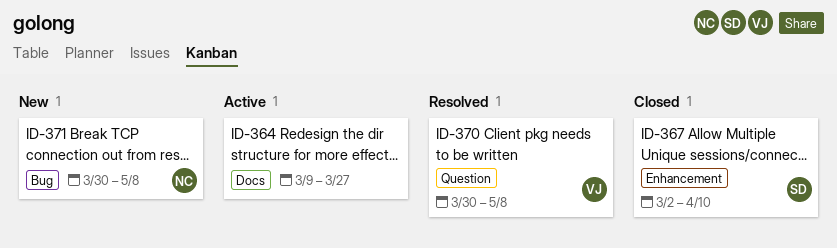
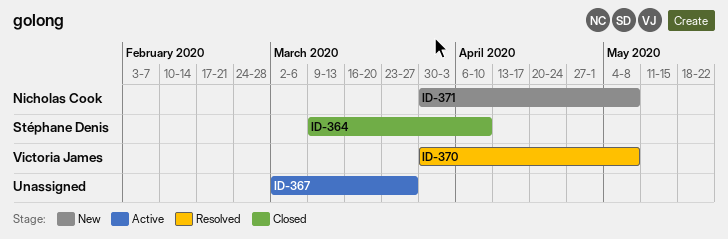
ID-364, status: Active -> Closed
ID-364, owner: none -> Stéphane Denis
ID-364, due: Mar 27 -> Apr 10
ID-367, status: Closed -> Active
ID-367, owner: Stéphane Denis -> none
ID-367, due: Apr 10 -> Mar 27

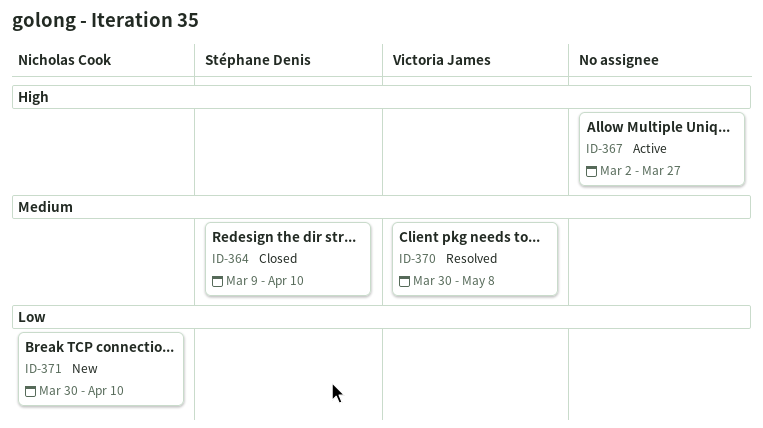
ID-371, due: May 8 -> Apr 10

